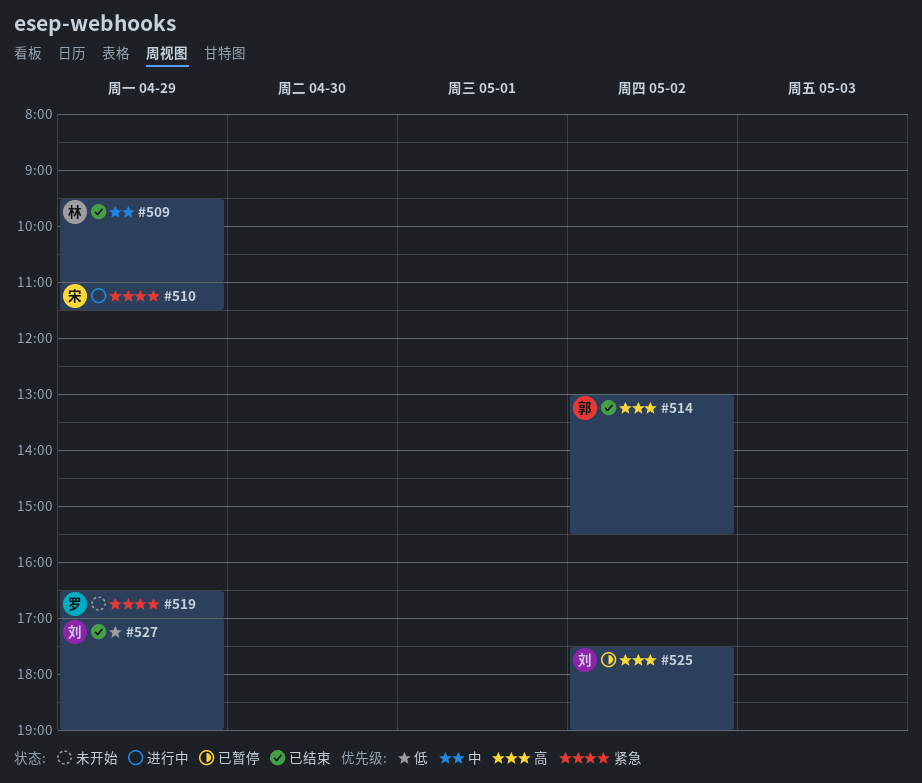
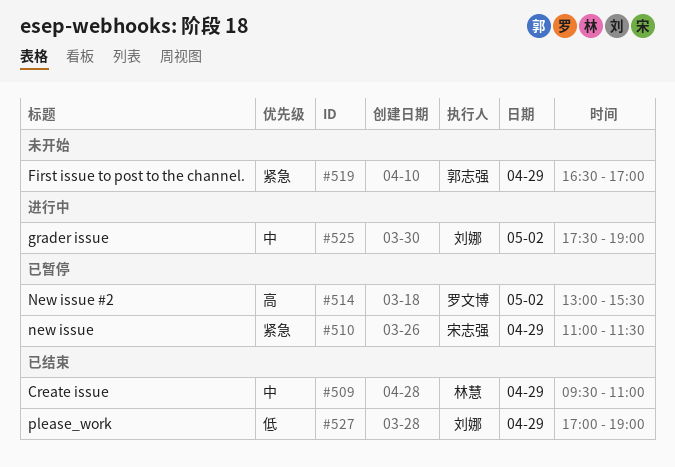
#510, status: 进行中 -> 已暂停
#514, status: 已结束 -> 已暂停
#514, owner: 郭志强 -> 罗文博
#519, owner: 罗文博 -> 郭志强
#525, status: 已暂停 -> 进行中
#525, priority: 高 -> 中

